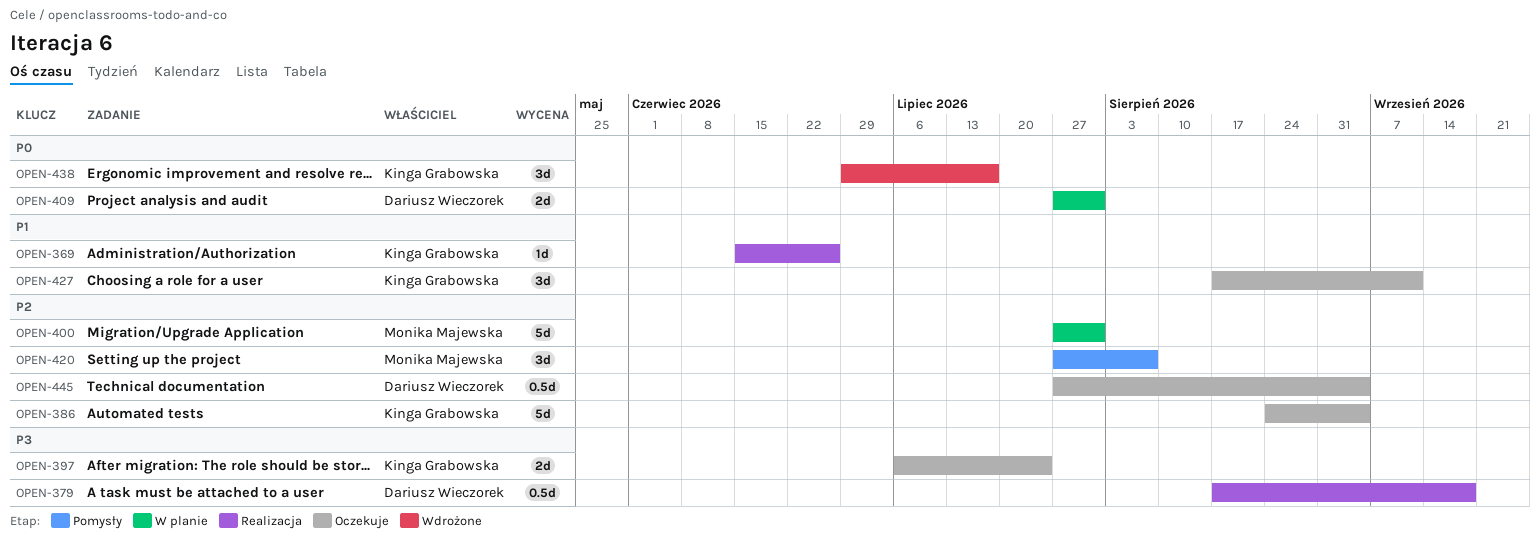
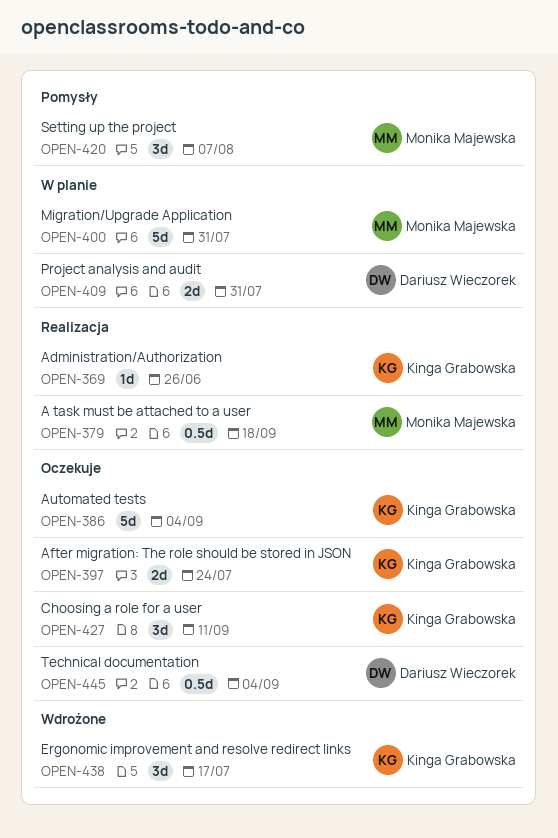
OPEN-379, owner: Dariusz Wieczorek -> Monika Majewska

